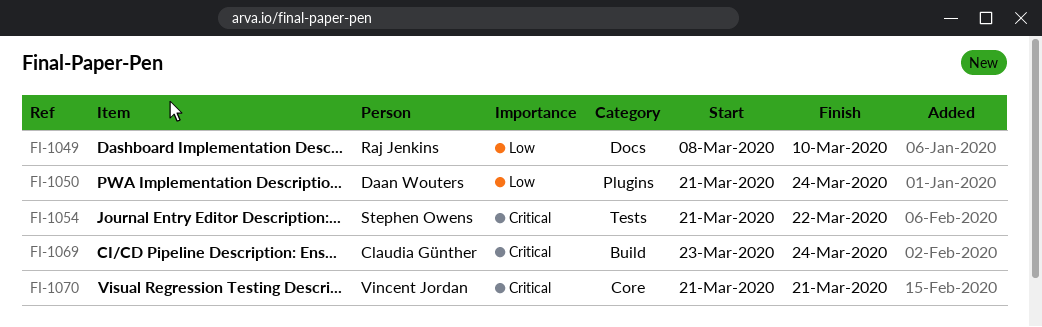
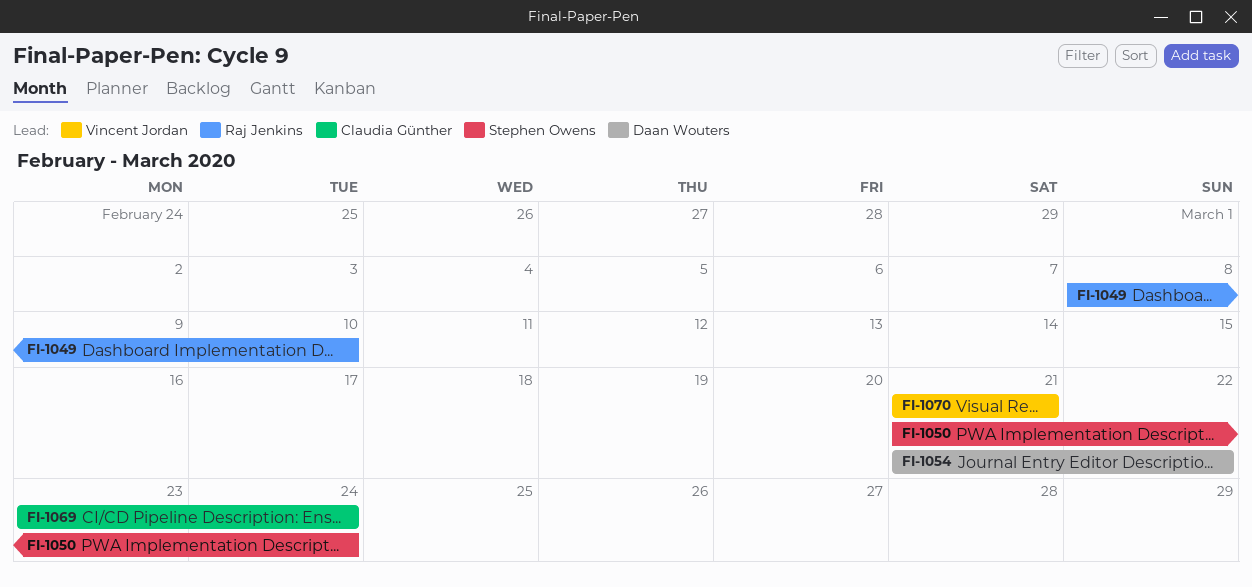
FI-1050, owner: Daan Wouters -> Stephen Owens
FI-1054, owner: Stephen Owens -> Daan Wouters

